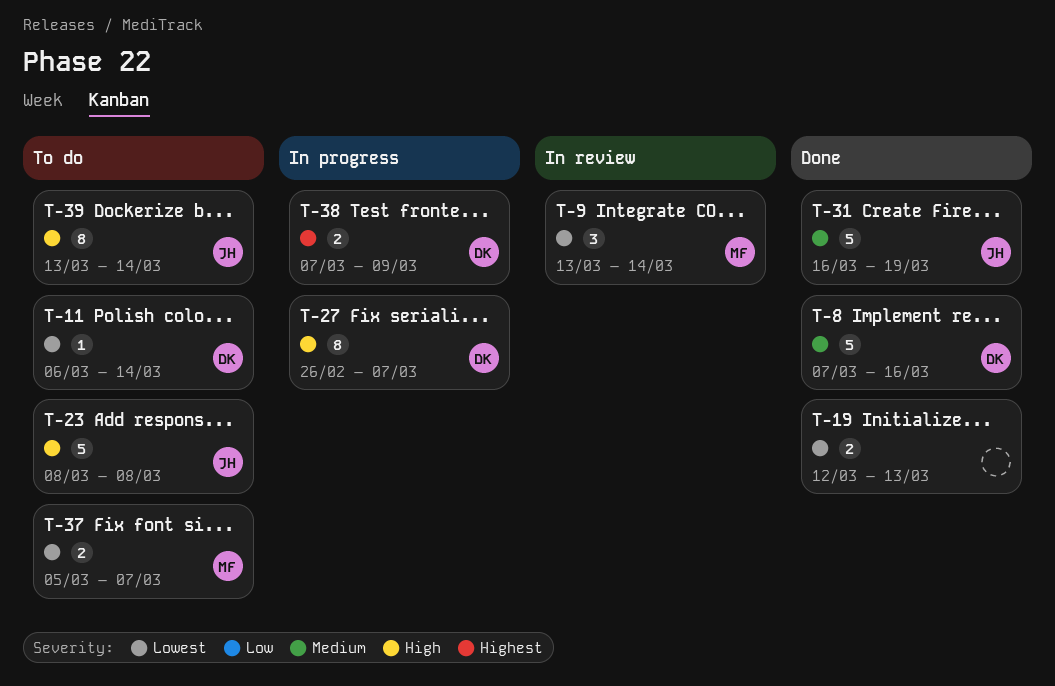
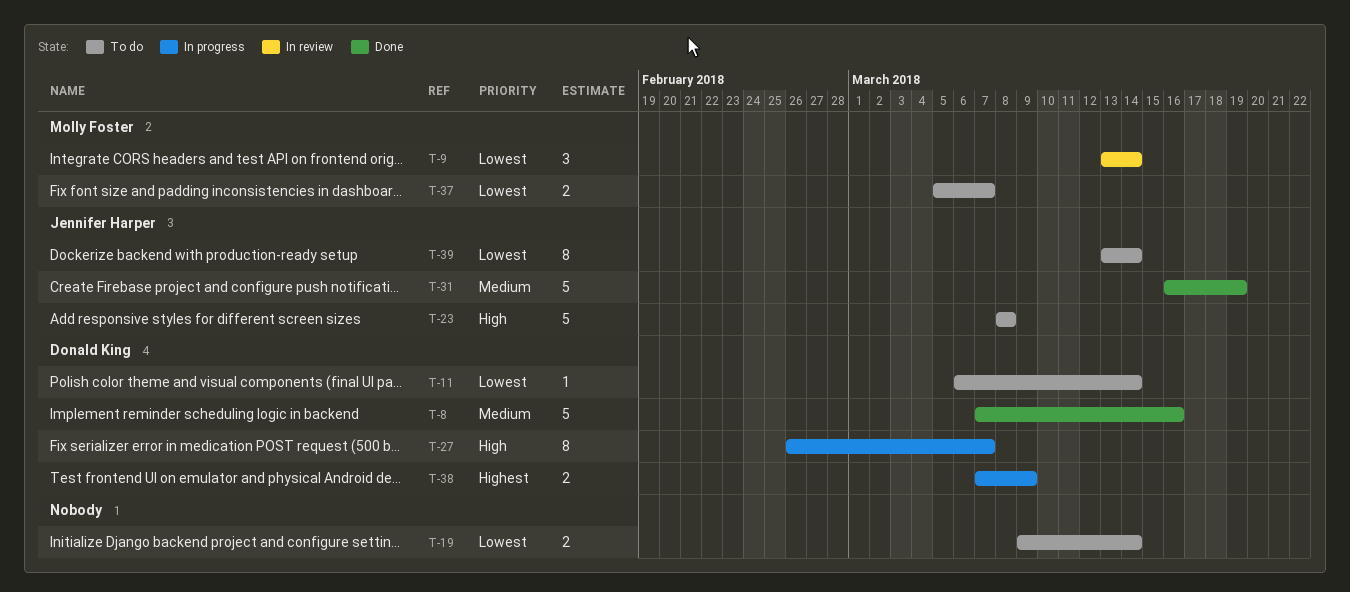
T-19, status: Done -> To do
T-19, start: Mar 12 -> Mar 9
T-19, due: Mar 13 -> Mar 14
T-39, priority: High -> Lowest

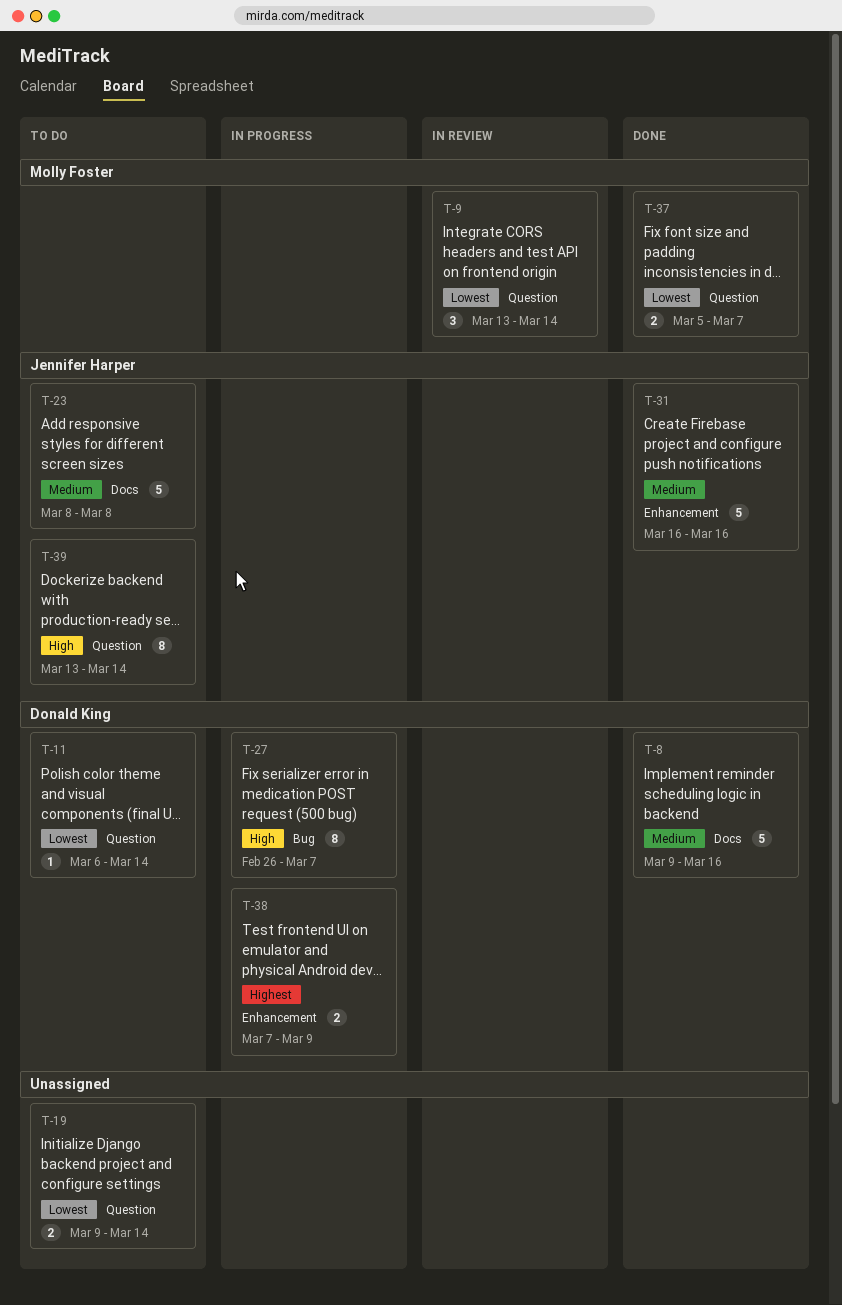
T-8, start: Mar 7 -> Mar 9
T-23, priority: High -> Medium
T-31, due: Mar 19 -> Mar 16
T-37, status: To do -> Done
T-39, priority: Lowest -> High

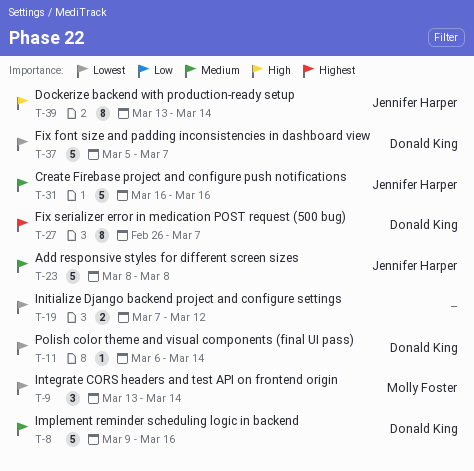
T-19, start: Mar 9 -> Mar 7
T-19, due: Mar 14 -> Mar 12
T-27, priority: High -> Highest
T-37, owner: Molly Foster -> Donald King
T-37, estimate: 2 -> 5
T-38: present -> none

